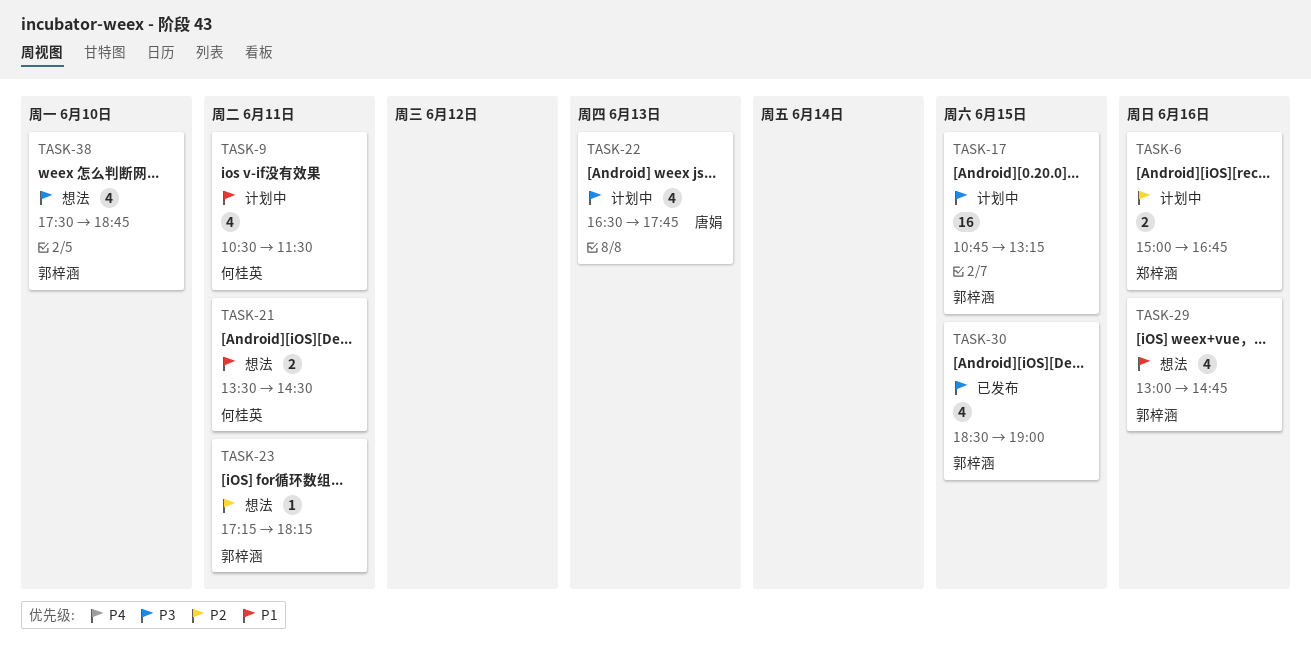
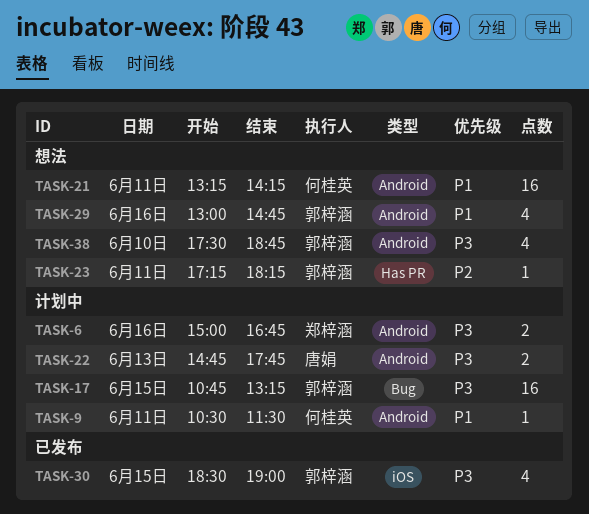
TASK-6, priority: P2 -> P3
TASK-9, estimate: 4 -> 1
TASK-21, estimate: 2 -> 16
TASK-21, begins: 13:30 -> 13:15
TASK-21, ends: 14:30 -> 14:15
TASK-22, estimate: 4 -> 2
TASK-22, begins: 16:30 -> 14:45

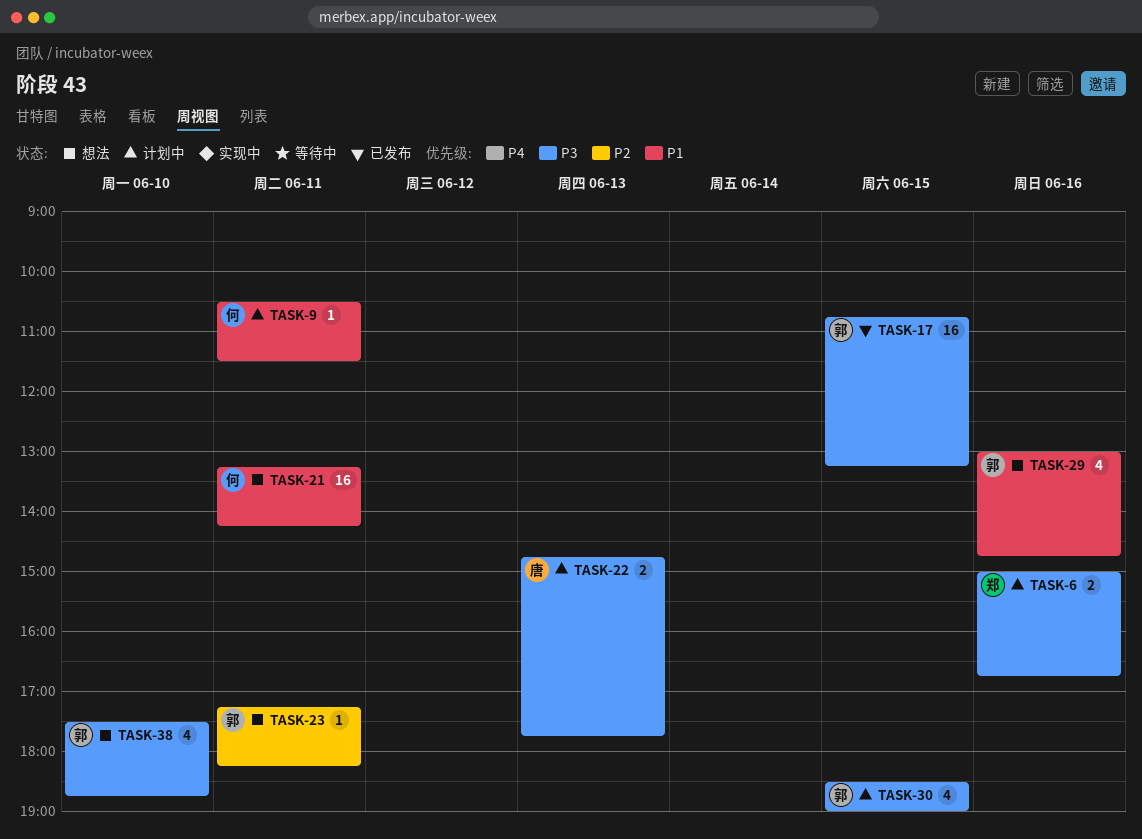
TASK-17, status: 计划中 -> 已发布
TASK-30, status: 已发布 -> 计划中

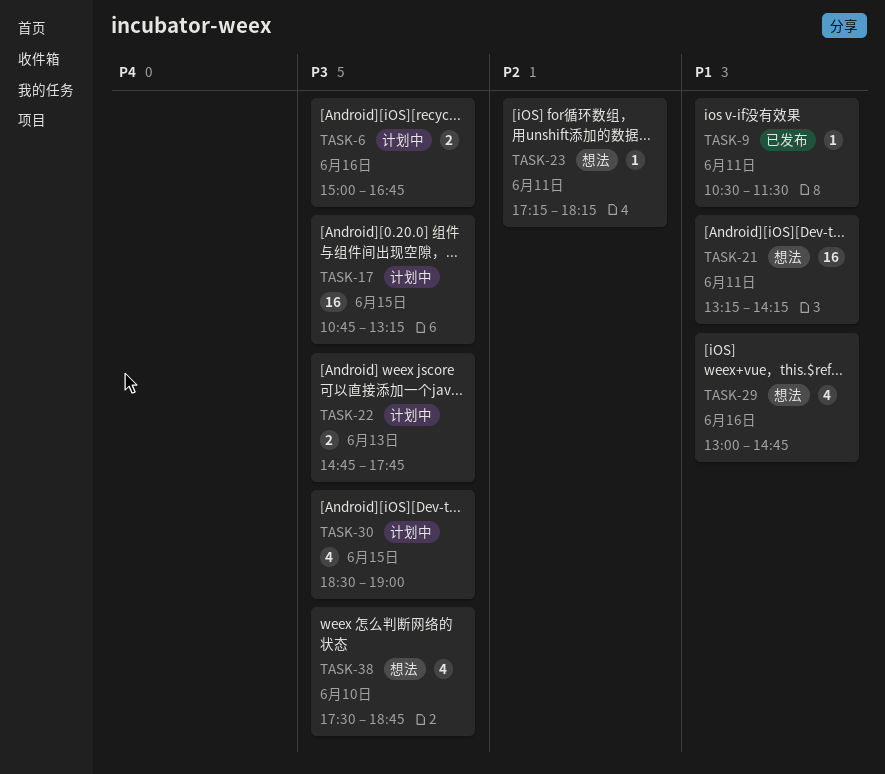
TASK-9, status: 计划中 -> 已发布
TASK-17, status: 已发布 -> 计划中

